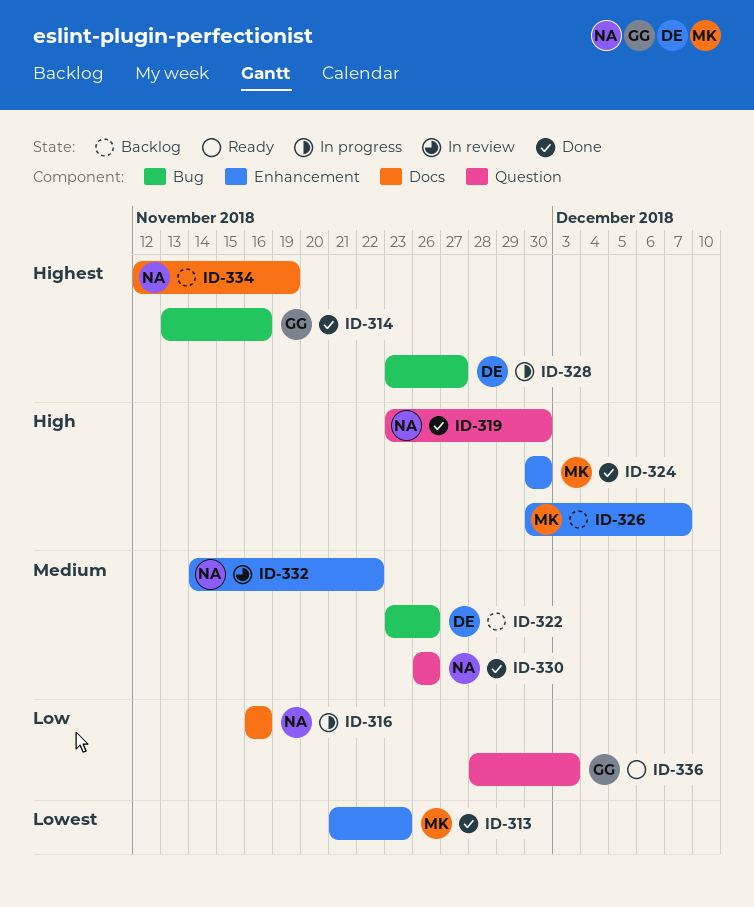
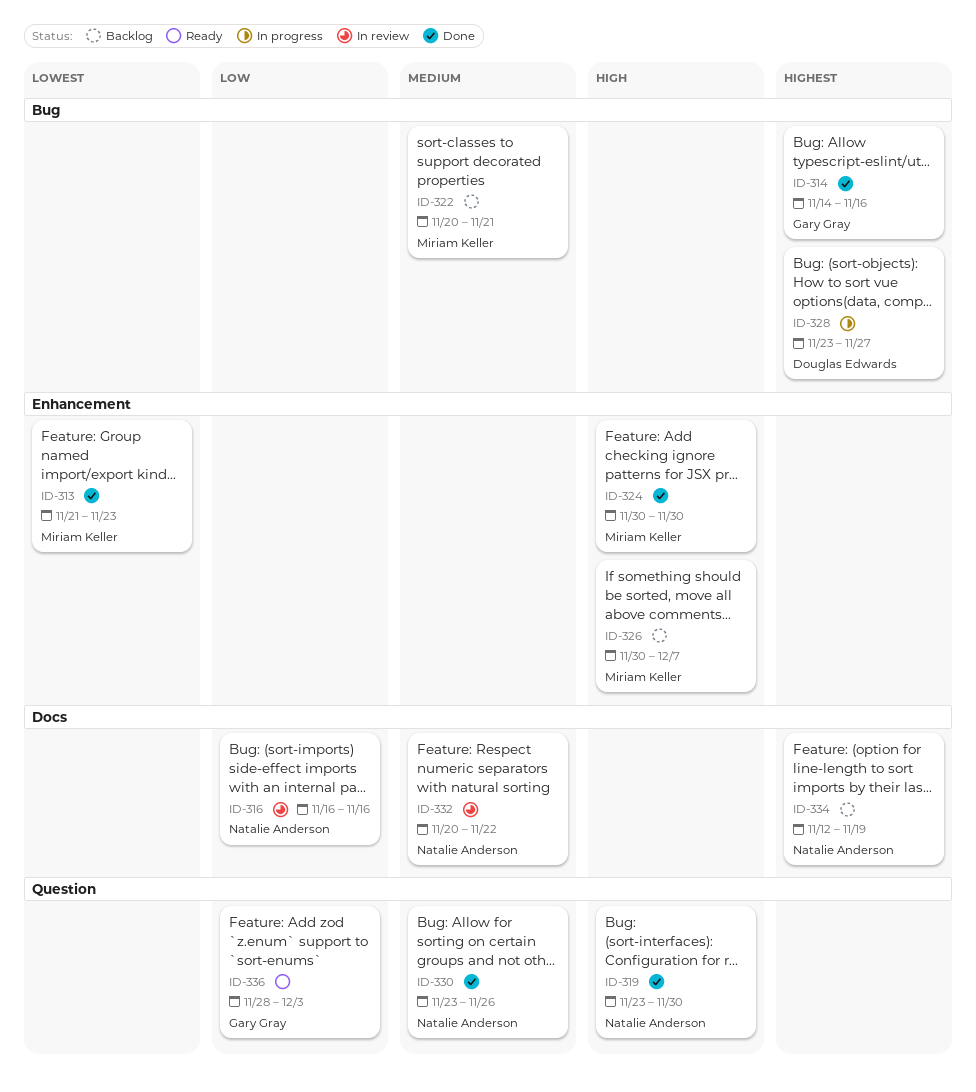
ID-314, start: Nov 13 -> Nov 14
ID-316, status: In progress -> In review
ID-322, owner: Douglas Edwards -> Miriam Keller
ID-322, start: Nov 23 -> Nov 20
ID-322, due: Nov 26 -> Nov 21
ID-330, start: Nov 26 -> Nov 23
ID-332, label: Enhancement -> Docs
ID-332, start: Nov 14 -> Nov 20

